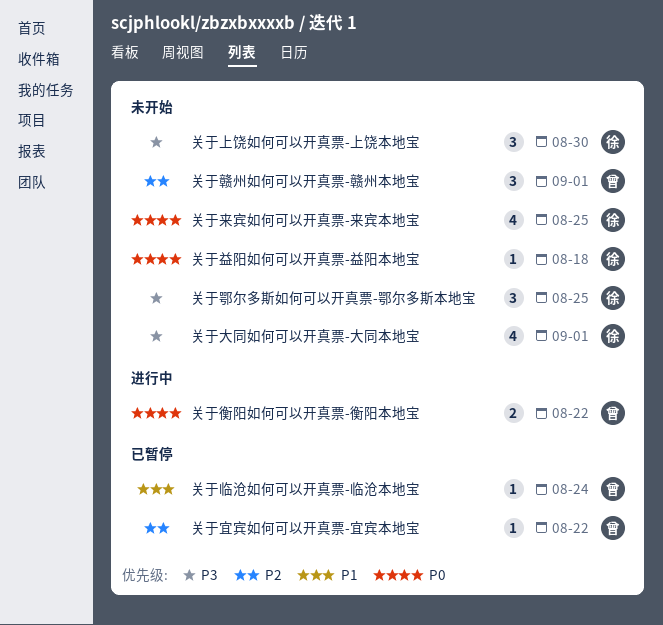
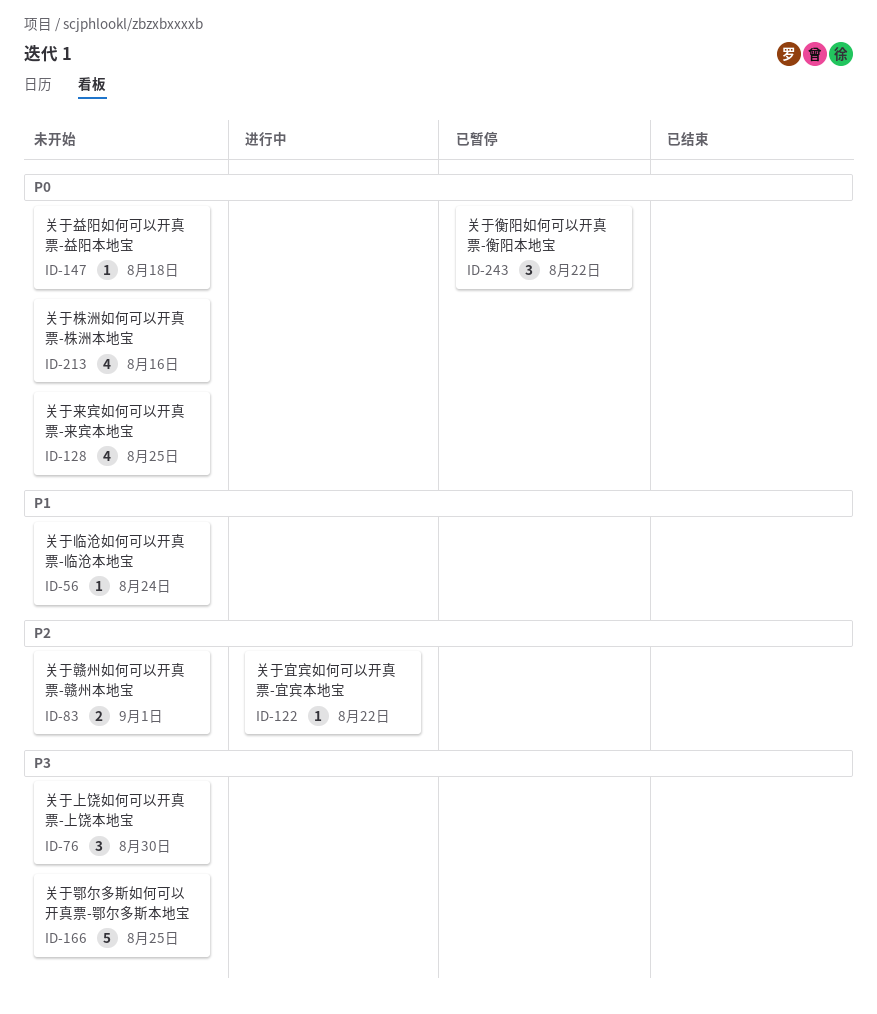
关于临沧如何可以开真票-临沧本地宝, status: 已暂停 -> 未开始
关于大同如何可以开真票-大同本地宝: present -> none
关于宜宾如何可以开真票-宜宾本地宝, status: 已暂停 -> 进行中
关于株洲如何可以开真票-株洲本地宝: none -> present
关于衡阳如何可以开真票-衡阳本地宝, status: 进行中 -> 已暂停
关于衡阳如何可以开真票-衡阳本地宝, estimate: 2 -> 3
关于赣州如何可以开真票-赣州本地宝, estimate: 3 -> 2
关于鄂尔多斯如何可以开真票-鄂尔多斯本地宝, estimate: 3 -> 5

